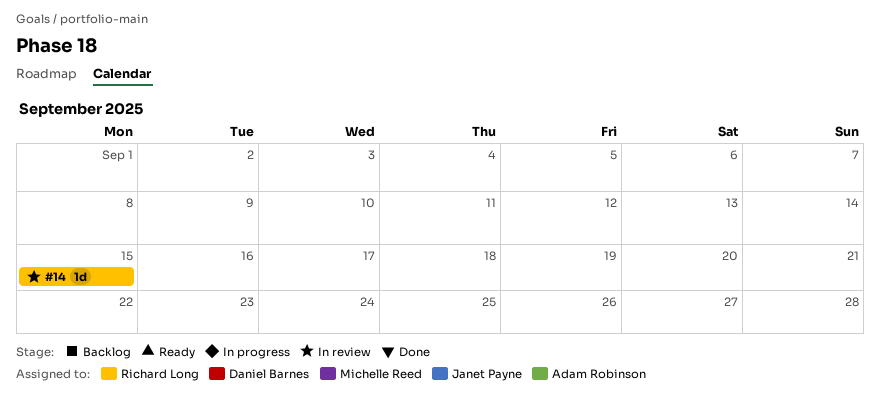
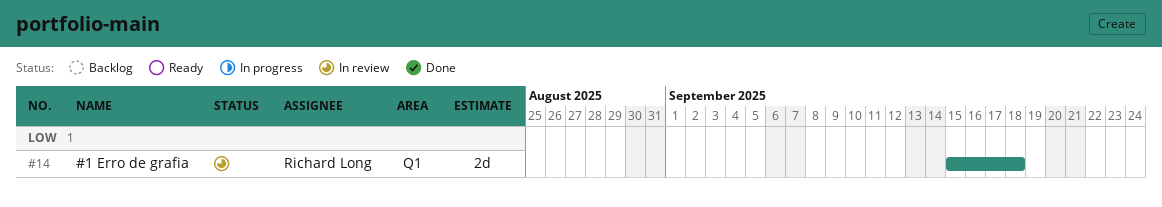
#14, estimate: 1d -> 2d
#14, due: Sep 15 -> Sep 18

